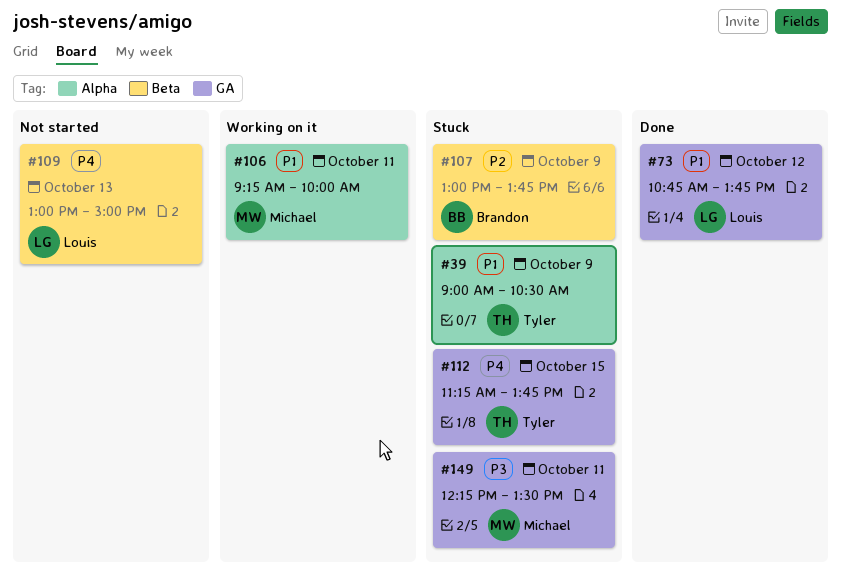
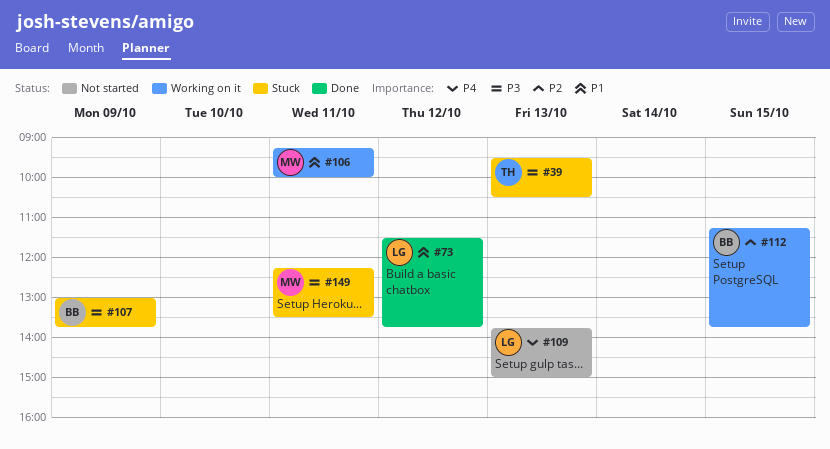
#39, priority: P1 -> P3
#39, day: Oct 9 -> Oct 13
#39, begins: 09:00 -> 09:30
#73, begins: 10:45 -> 11:30
#107, priority: P2 -> P3
#109, begins: 13:00 -> 13:45
#112, status: Stuck -> Working on it
#112, owner: Tyler -> Brandon
#112, priority: P4 -> P2

